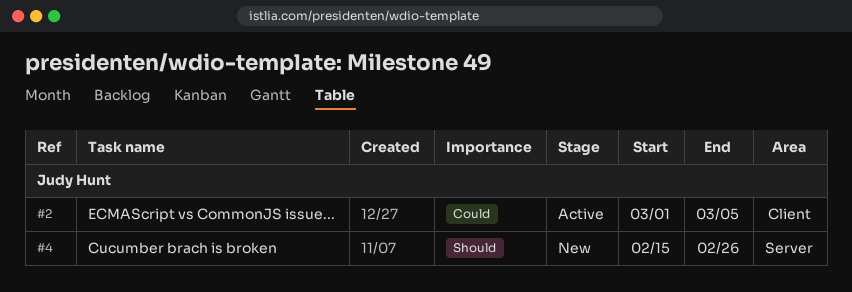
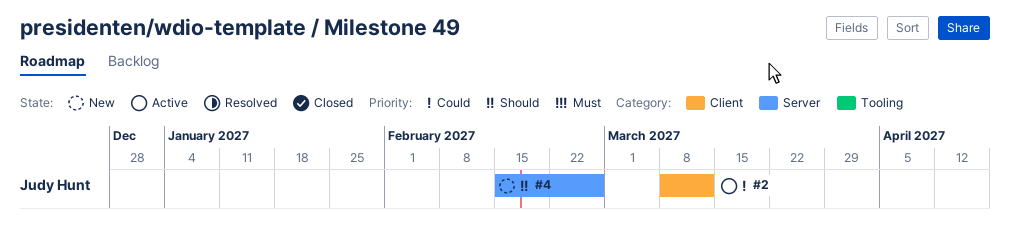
#2, start: Mar 1 -> Mar 8
#2, due: Mar 5 -> Mar 12

